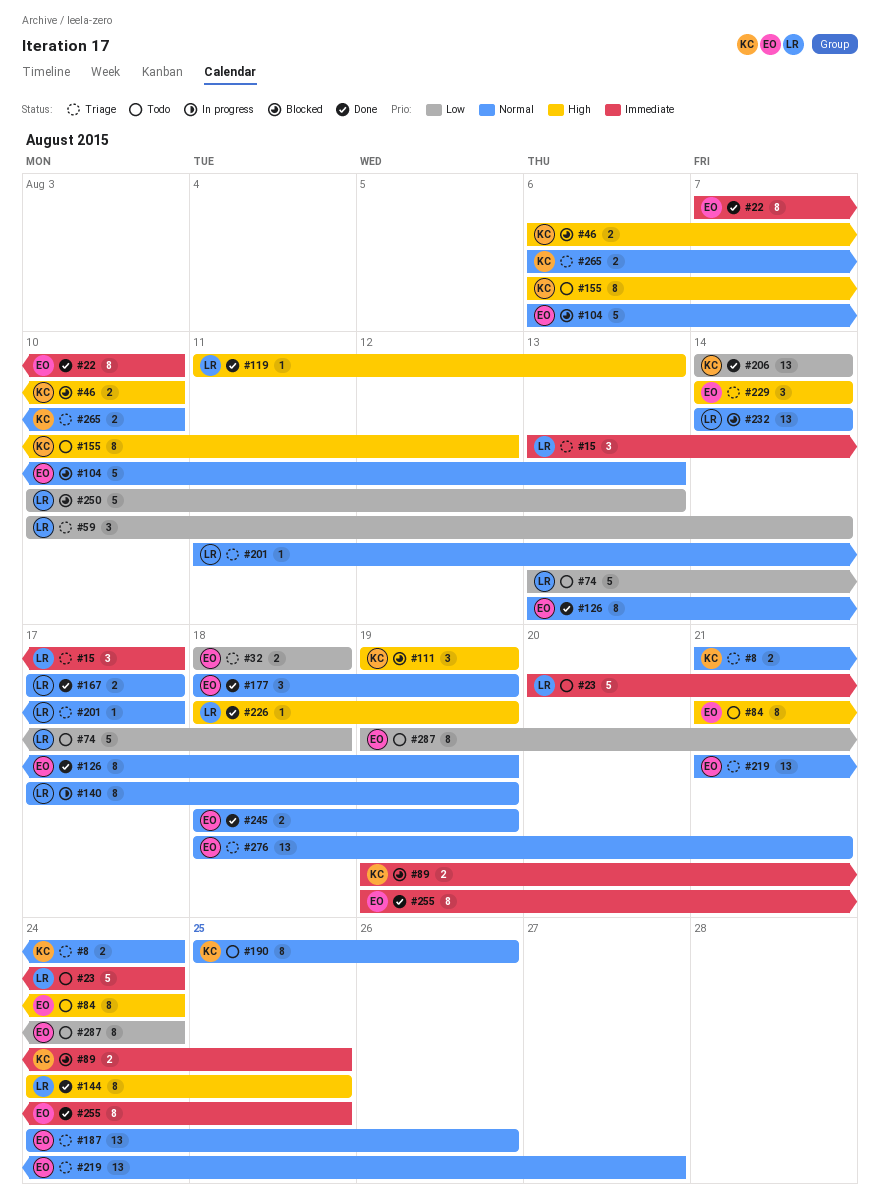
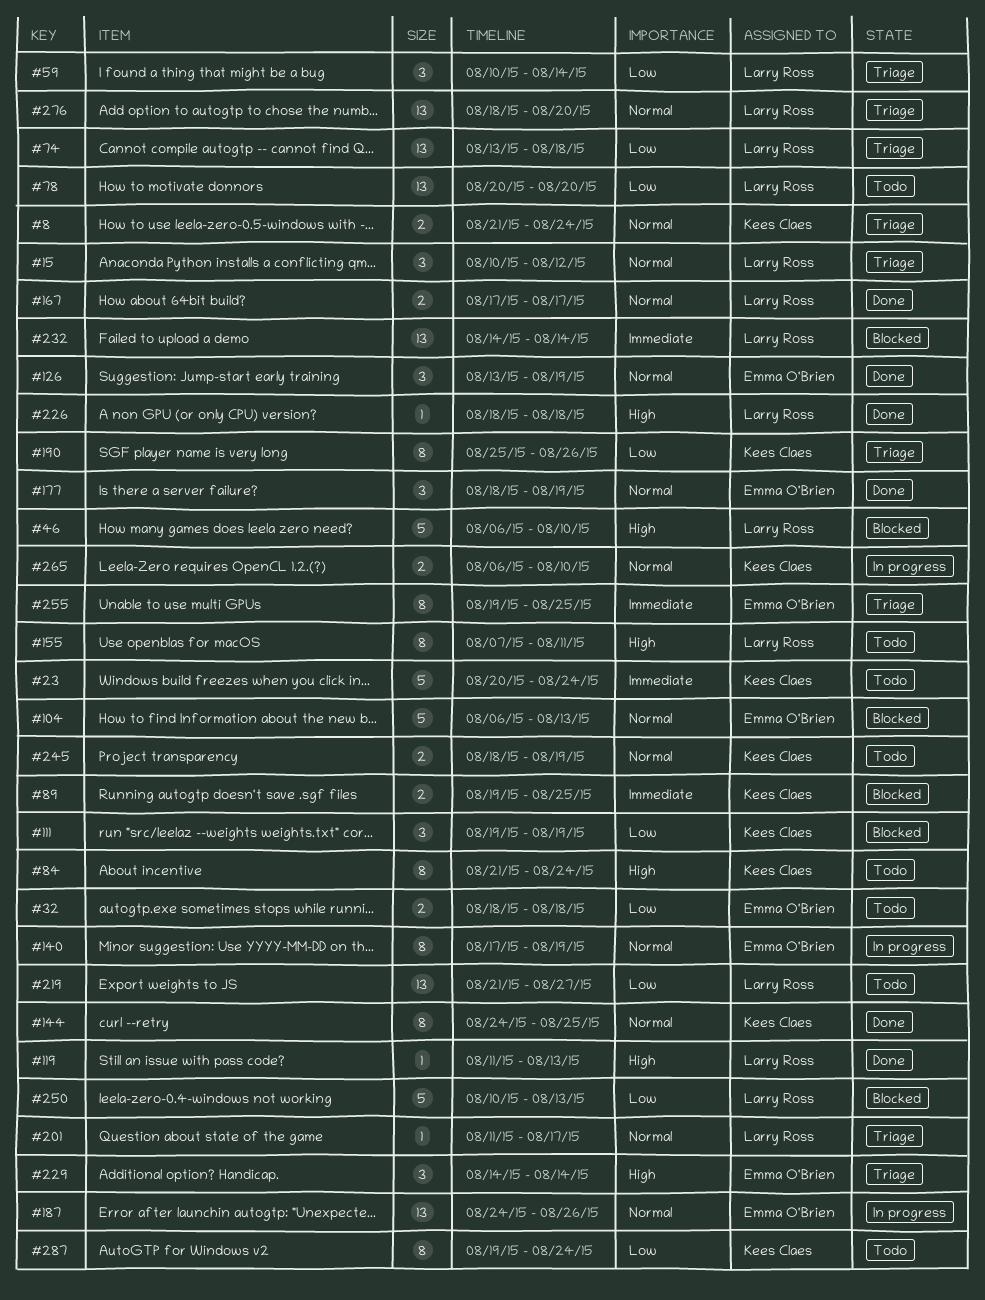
#15, priority: Immediate -> Normal
#15, start: Aug 13 -> Aug 10
#15, due: Aug 17 -> Aug 12
#22: present -> none
#23, owner: Larry Ross -> Kees Claes
#32, status: Triage -> Todo
#46, owner: Kees Claes -> Larry Ross
#46, estimate: 2 -> 5
#74, status: Todo -> Triage
#74, estimate: 5 -> 13
#78: none -> present
#84, owner: Emma O'Brien -> Kees Claes
#111, priority: High -> Low
#126, estimate: 8 -> 3
#140, owner: Larry Ross -> Emma O'Brien
#144, owner: Larry Ross -> Kees Claes
#144, priority: High -> Normal
#155, owner: Kees Claes -> Larry Ross
#155, start: Aug 6 -> Aug 7
#155, due: Aug 12 -> Aug 11
#187, status: Triage -> In progress
#190, status: Todo -> Triage
#190, priority: Normal -> Low
#206: present -> none
#219, status: Triage -> Todo
#219, owner: Emma O'Brien -> Larry Ross
#219, priority: Normal -> Low
#226, due: Aug 19 -> Aug 18
#232, priority: Normal -> Immediate
#245, status: Done -> Todo
#245, owner: Emma O'Brien -> Kees Claes
#255, status: Done -> Triage
#265, status: Triage -> In progress
#276, owner: Emma O'Brien -> Larry Ross
#276, due: Aug 21 -> Aug 20
#287, owner: Emma O'Brien -> Kees Claes

